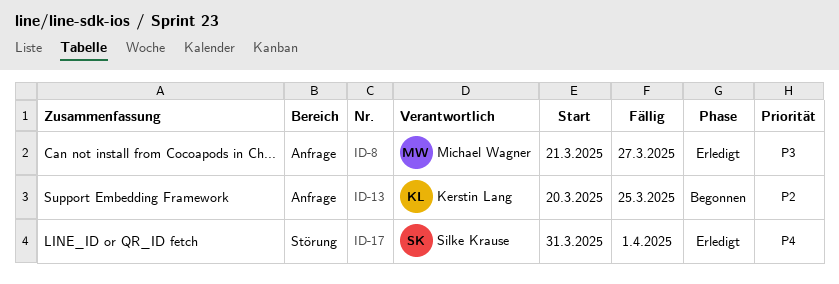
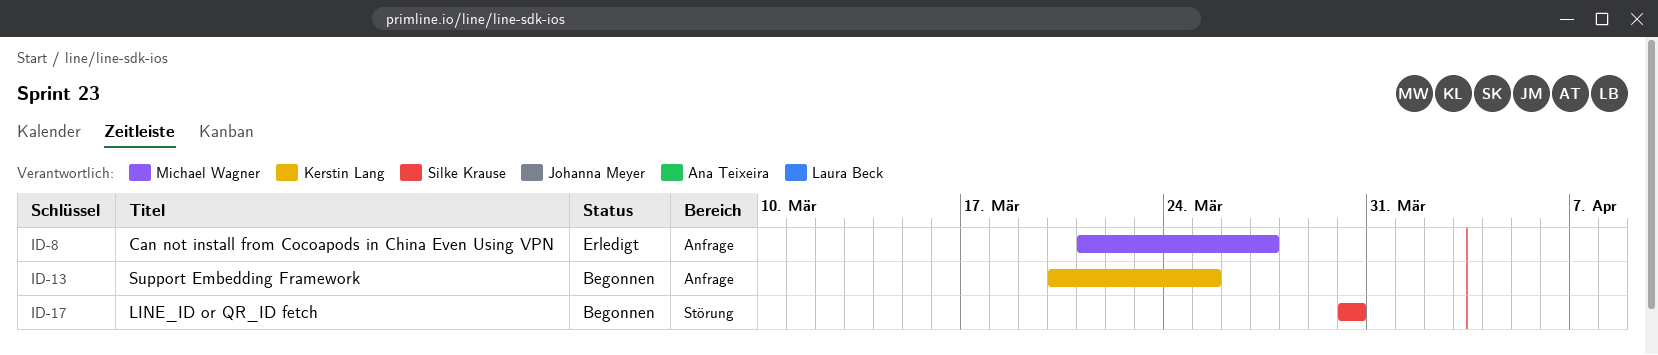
ID-17, status: Erledigt -> Begonnen
ID-17, start: Mar 31 -> Mar 30
ID-17, due: Apr 1 -> Mar 30

